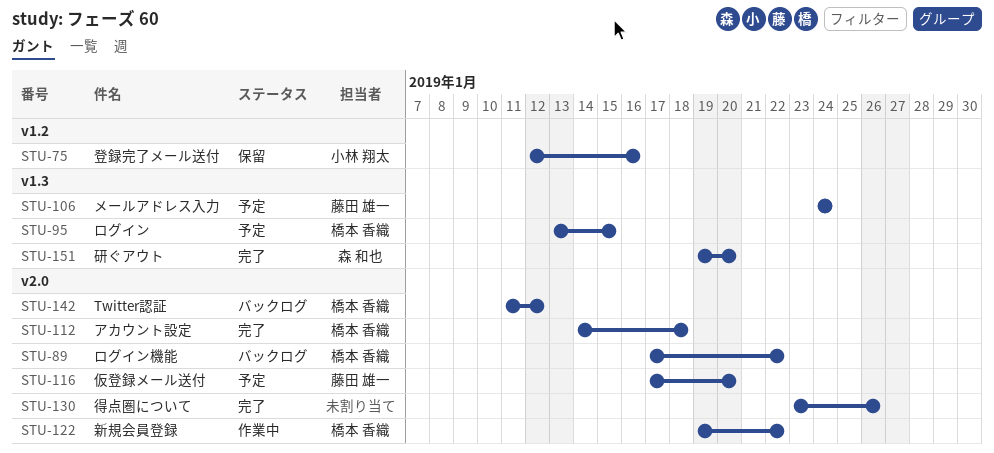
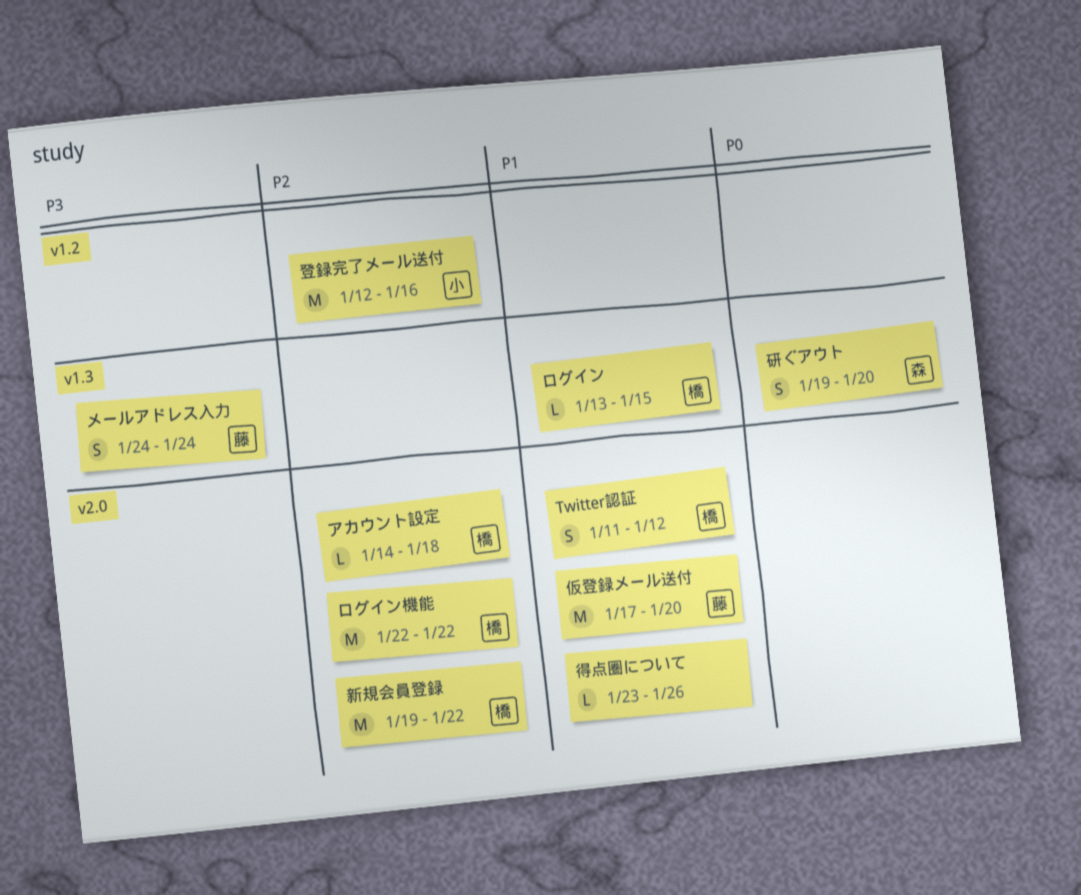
ログイン機能, start: Jan 17 -> Jan 22

